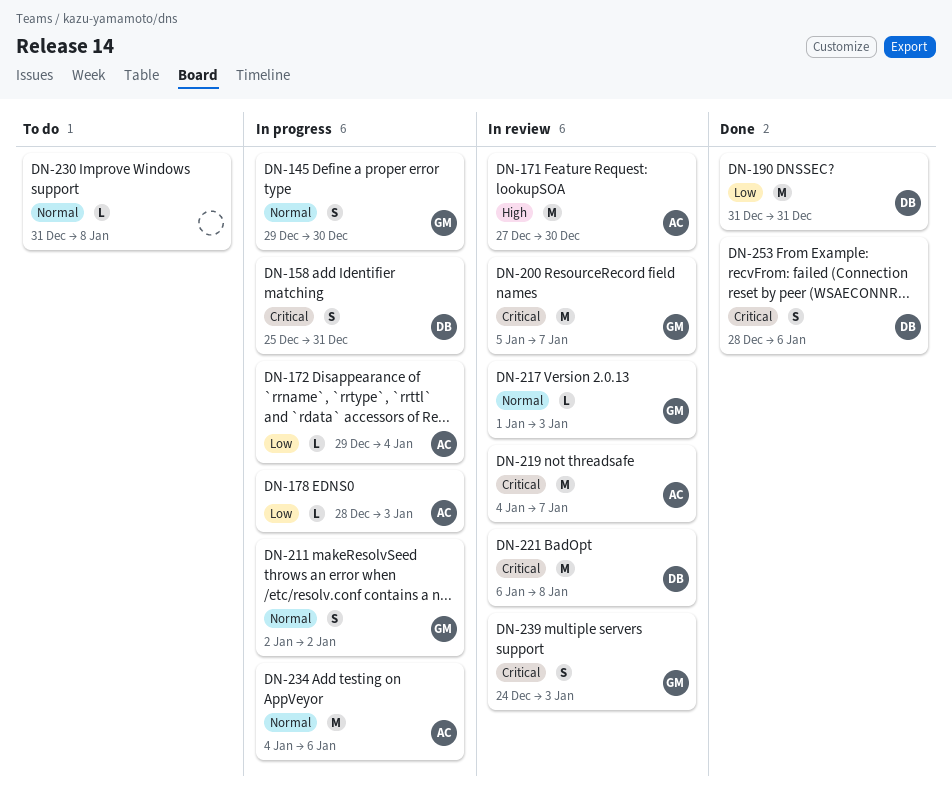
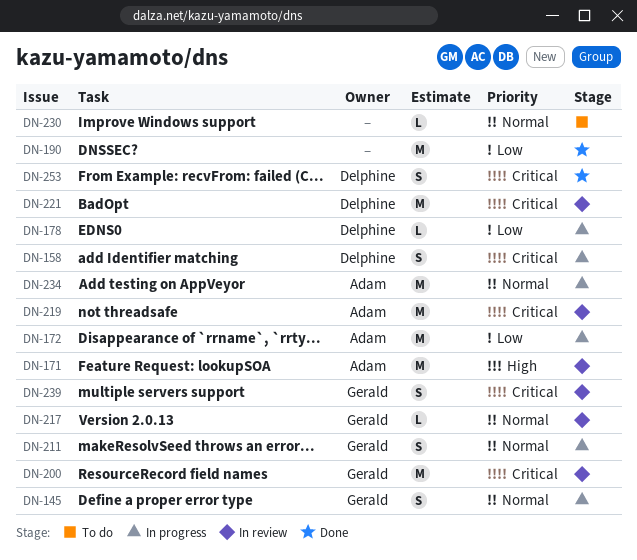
DN-172, estimate: L -> M
DN-178, owner: Adam -> Delphine
DN-190, owner: Delphine -> none

